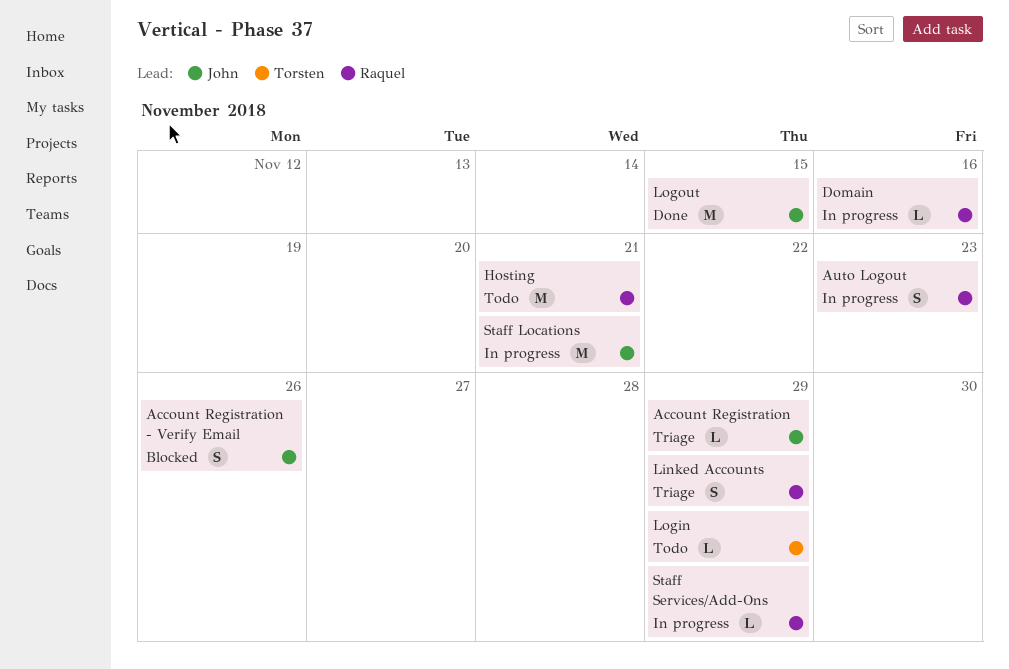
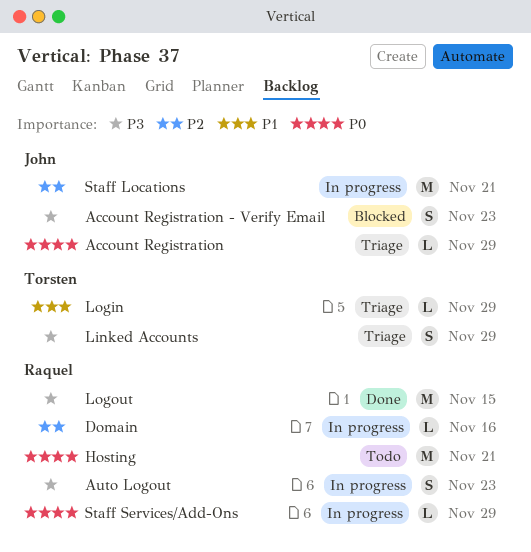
Account Registration - Verify Email, due: Nov 26 -> Nov 23
Linked Accounts, owner: Raquel -> Torsten
Login, status: Todo -> Triage
Logout, owner: John -> Raquel

